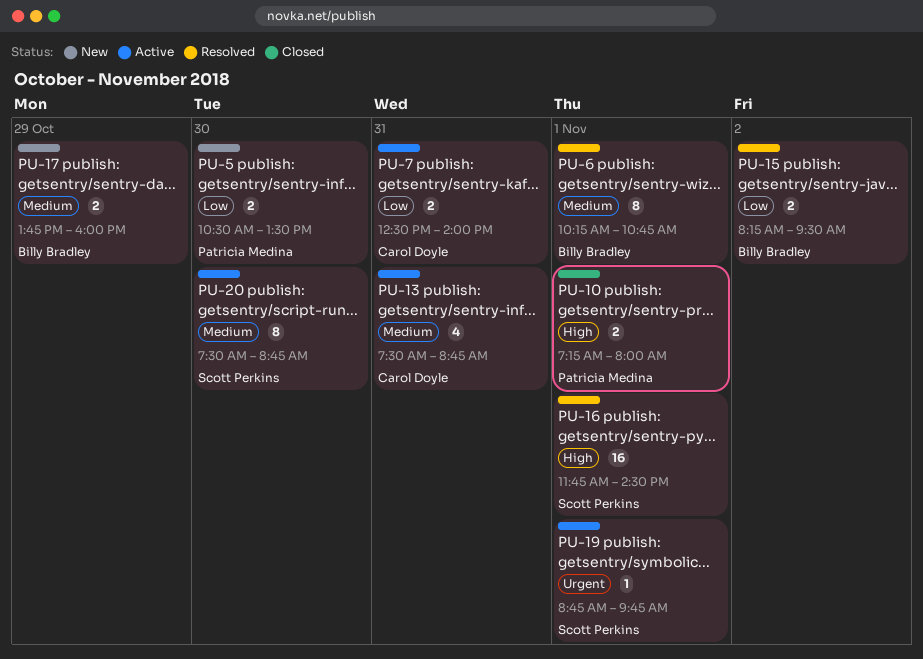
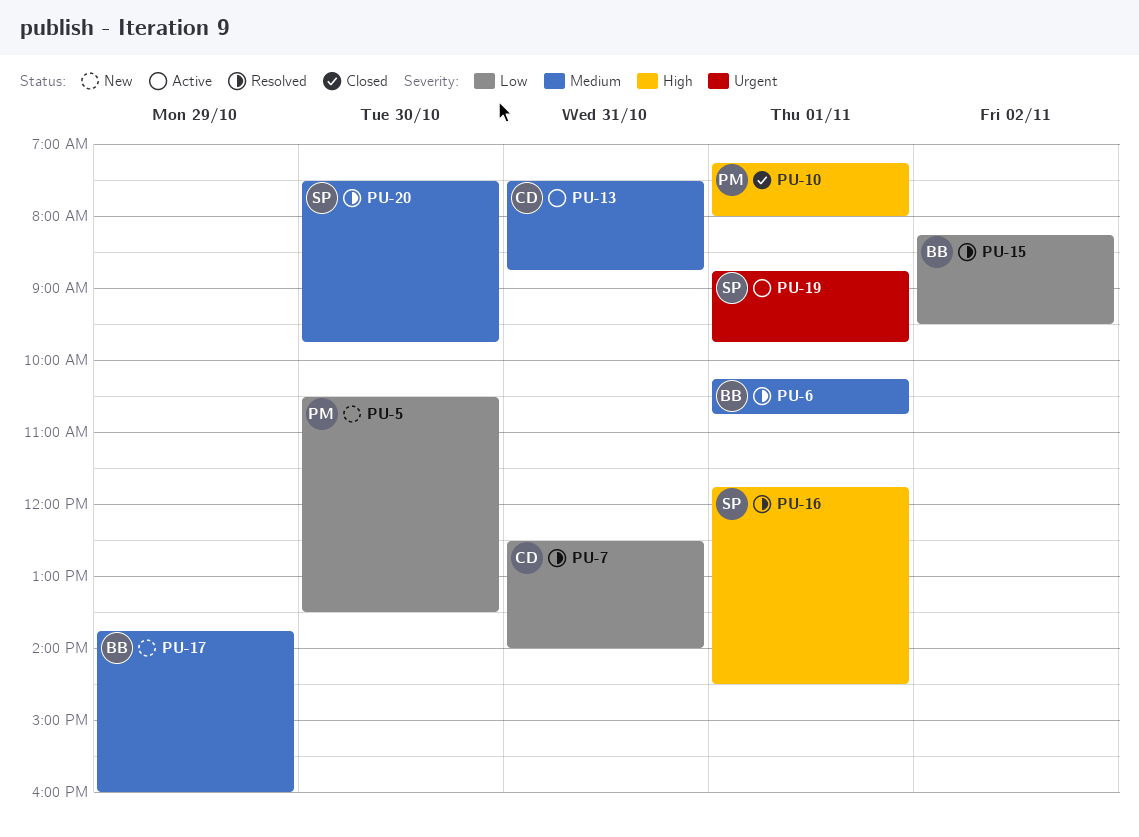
PU-7, status: Active -> Resolved
PU-20, status: Active -> Resolved
PU-20, ends: 08:45 -> 09:45

